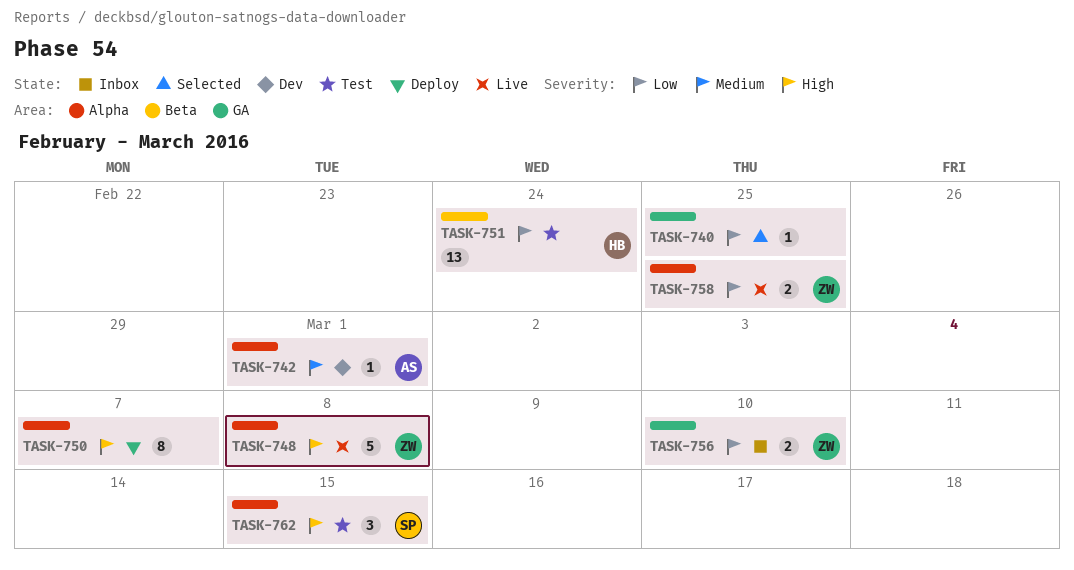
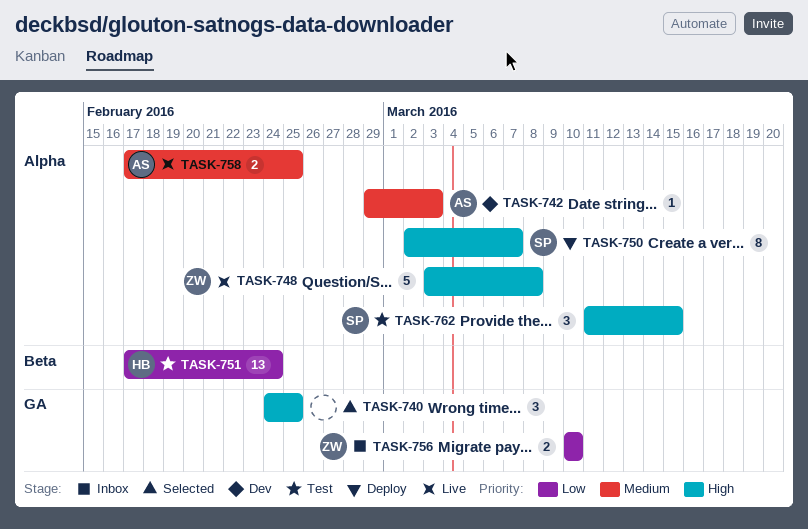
TASK-740, priority: Low -> High
TASK-740, estimate: 1 -> 3
TASK-742, due: Mar 1 -> Mar 3
TASK-750, owner: none -> SP
TASK-758, owner: ZW -> AS
TASK-758, priority: Low -> Medium

